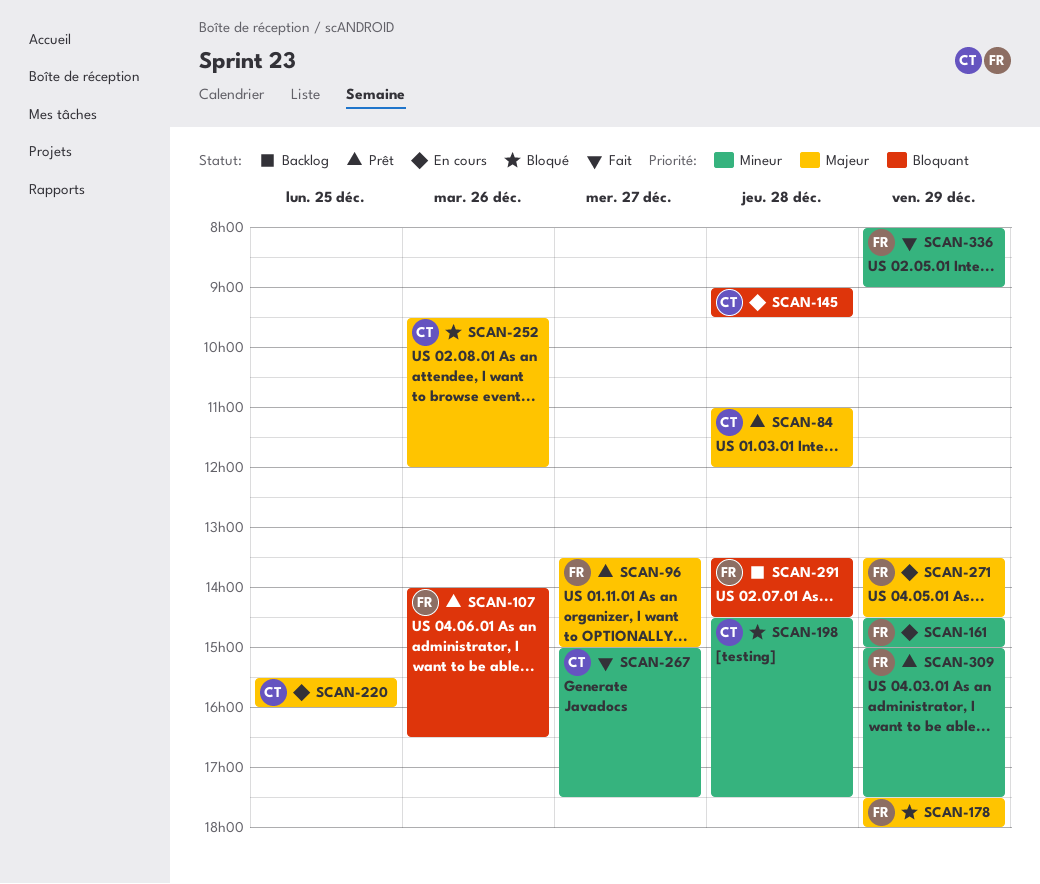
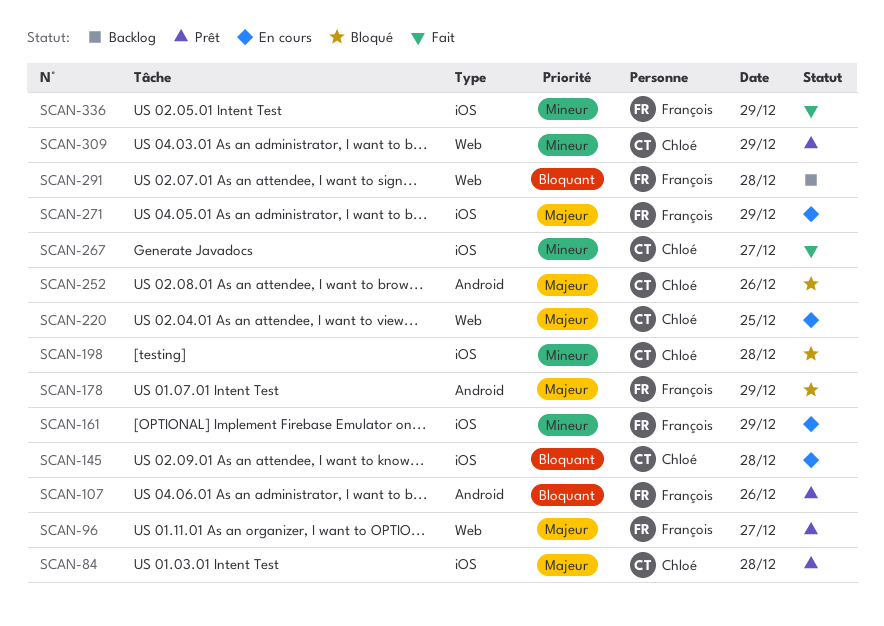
SCAN-309, owner: François -> Chloé

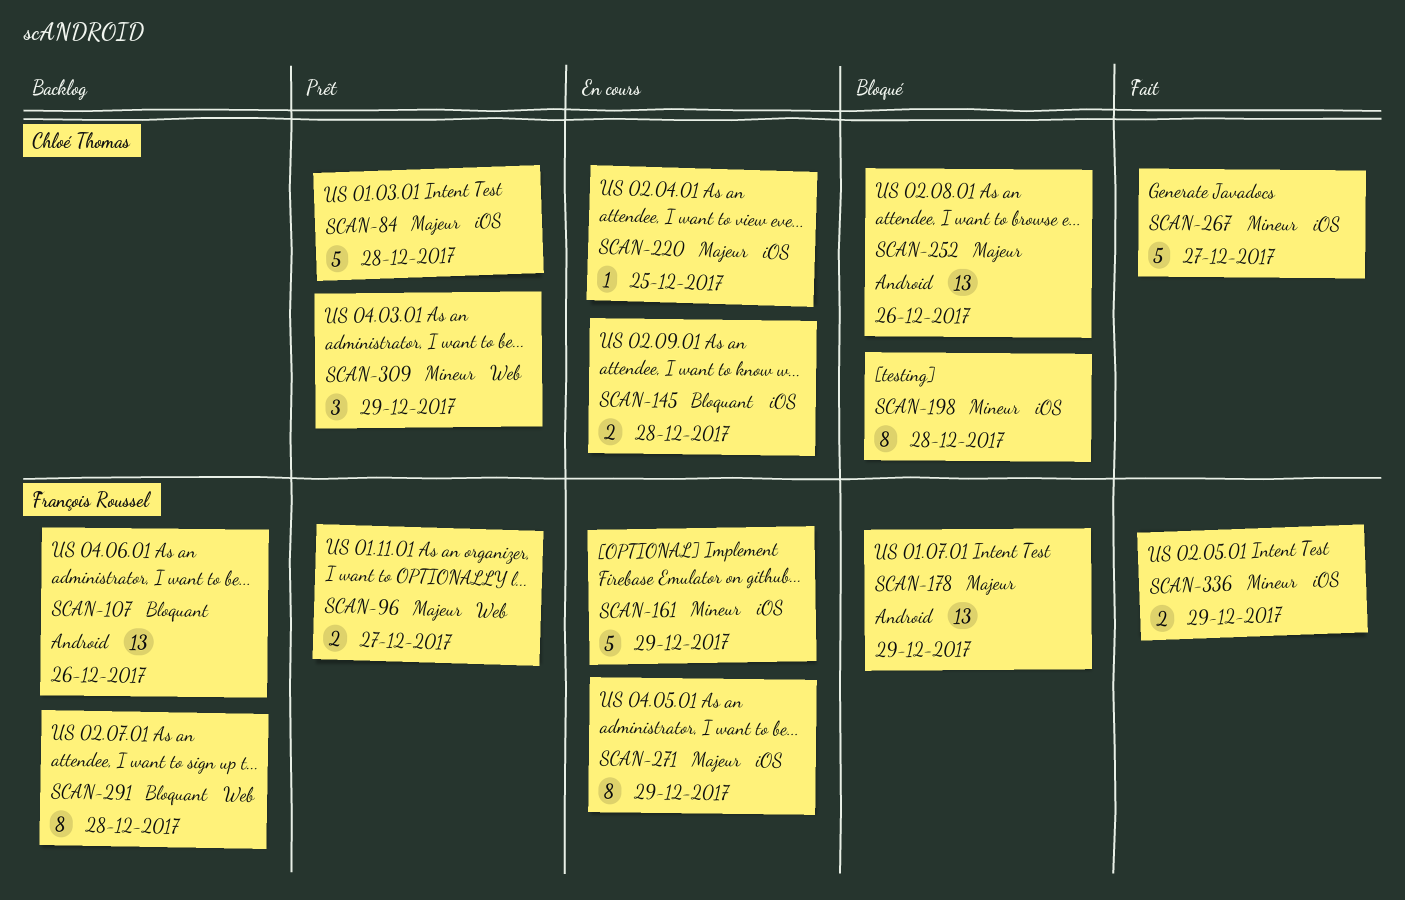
SCAN-107, status: Prêt -> Backlog
SCAN-220, label: Web -> iOS

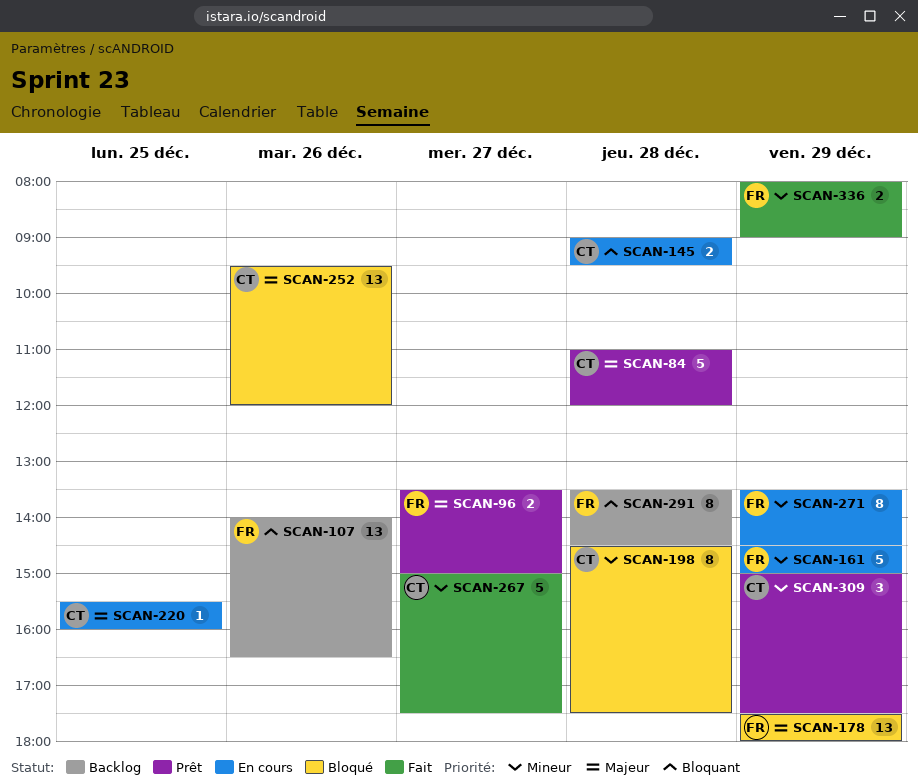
SCAN-271, priority: Majeur -> Mineur

